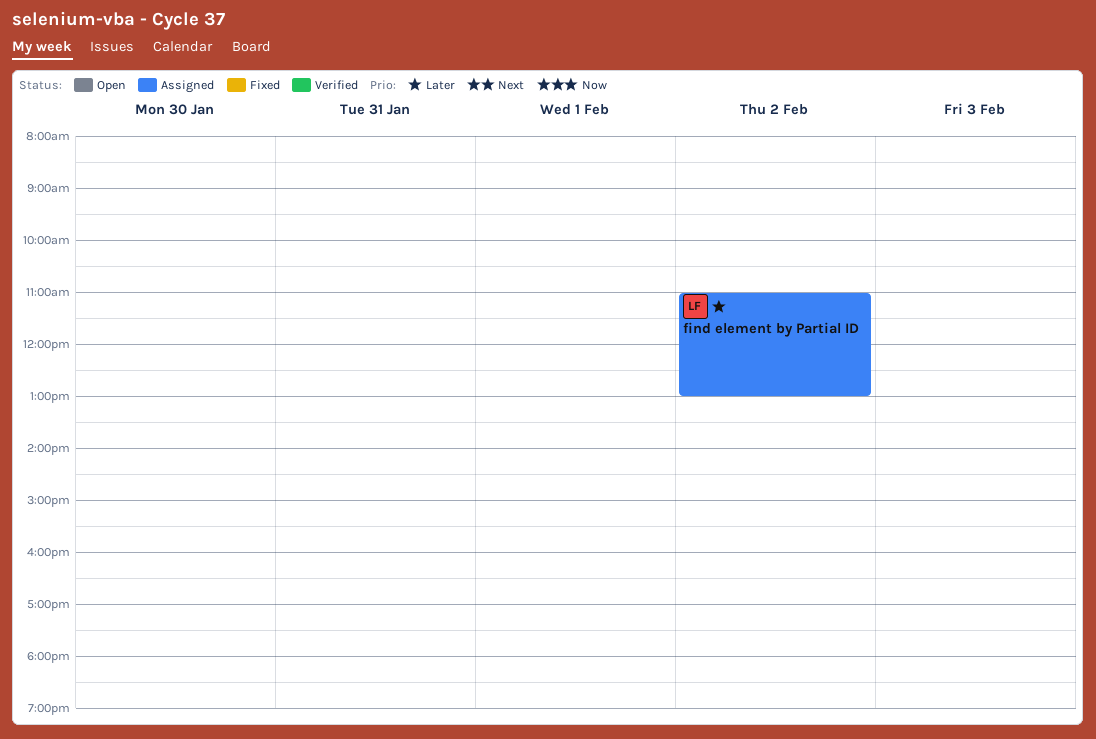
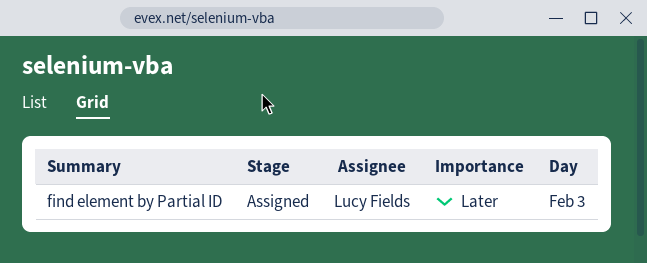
find element by Partial ID, day: Feb 2 -> Feb 3

